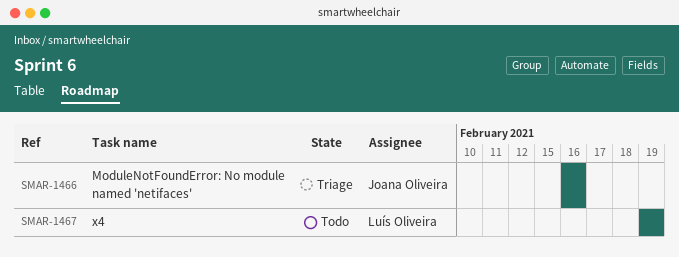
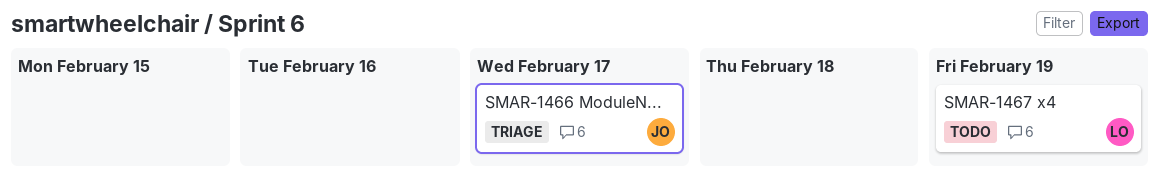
SMAR-1466, due: Feb 16 -> Feb 17

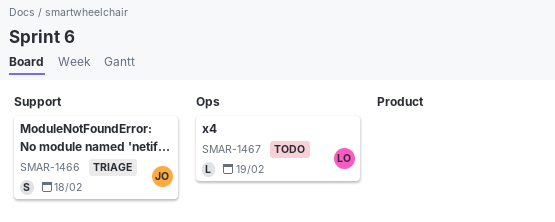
SMAR-1466, due: Feb 17 -> Feb 18

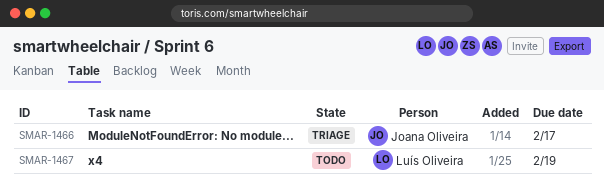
SMAR-1466, due: Feb 18 -> Feb 17

